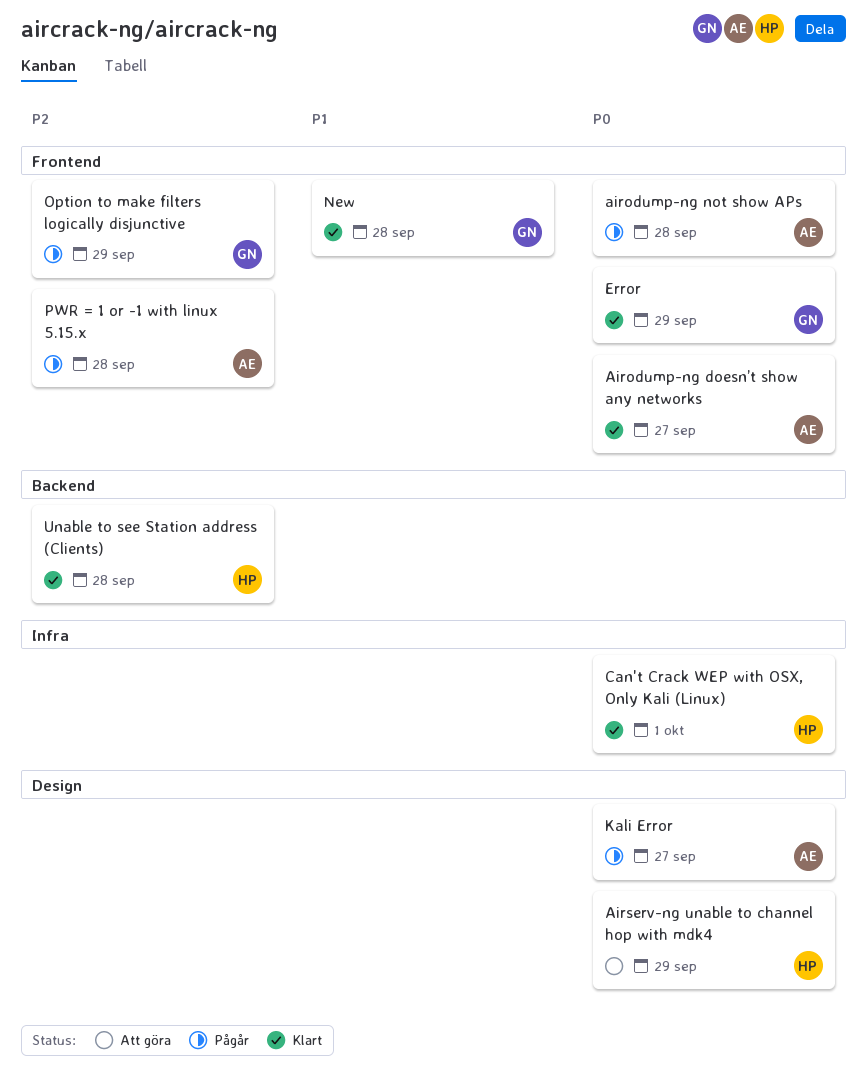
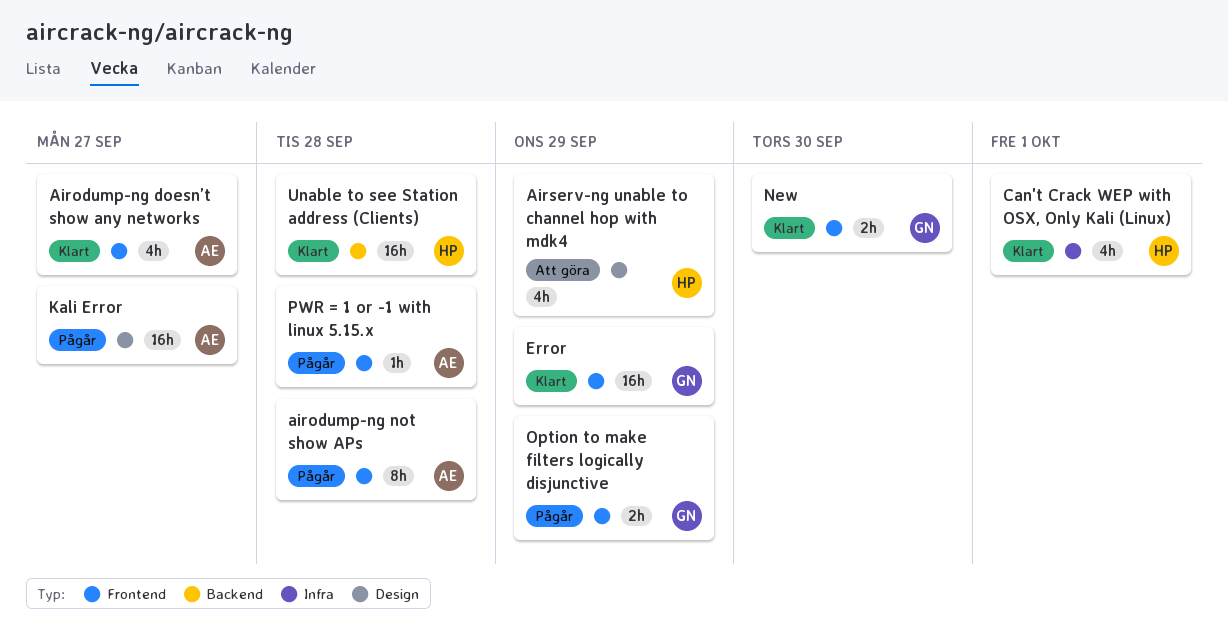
New, due: Sep 28 -> Sep 30

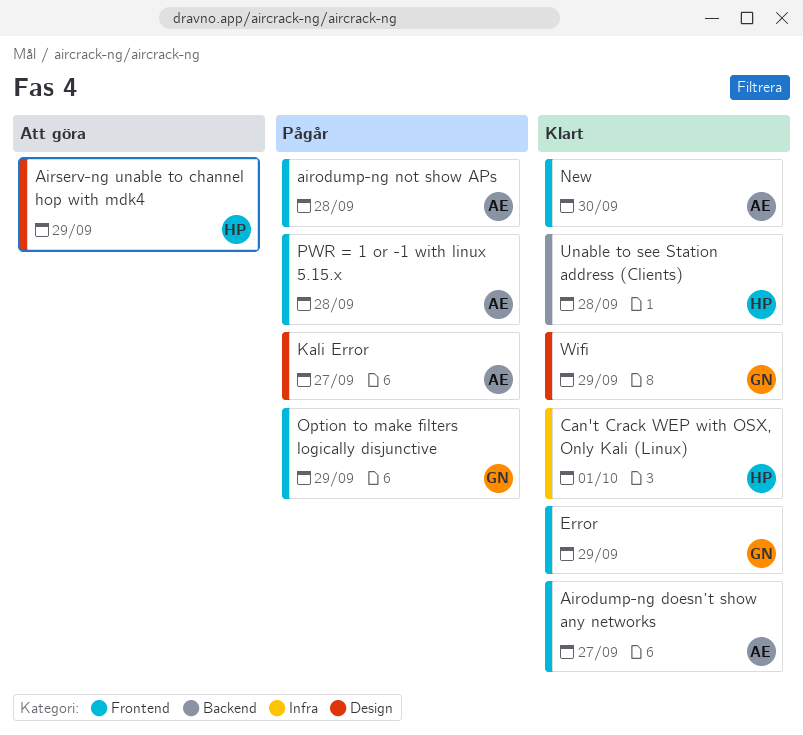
New, owner: GN -> AE
Wifi: none -> present

